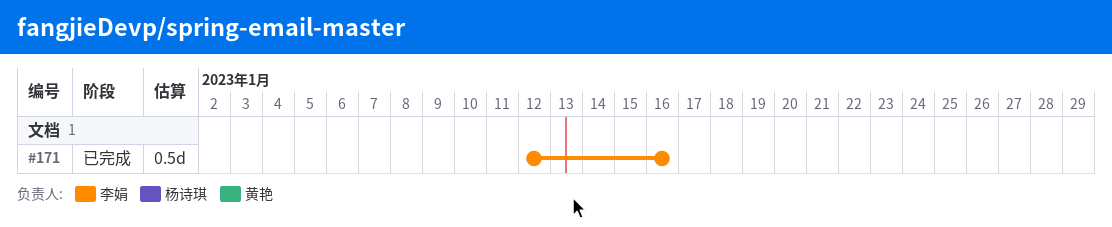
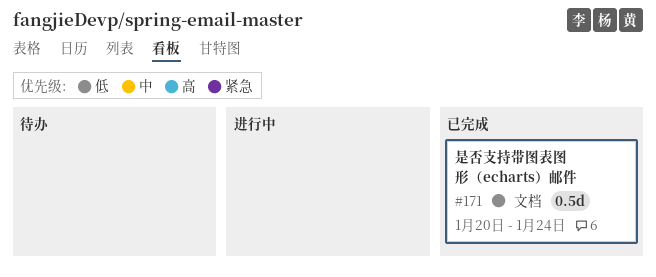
#171, start: Jan 12 -> Jan 20
#171, due: Jan 16 -> Jan 24

